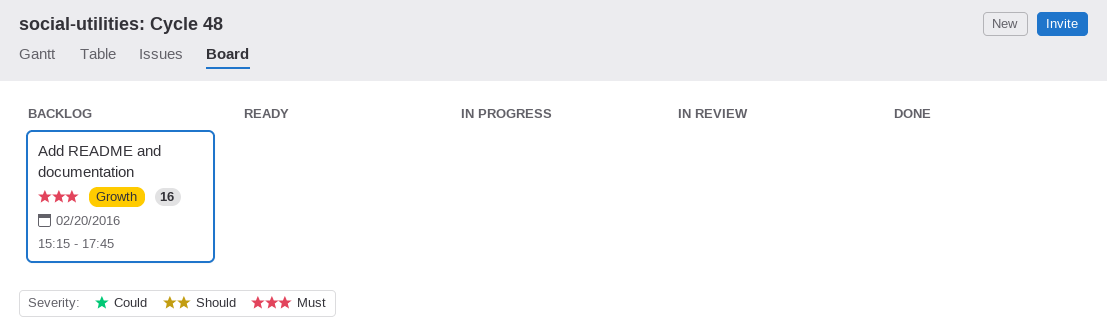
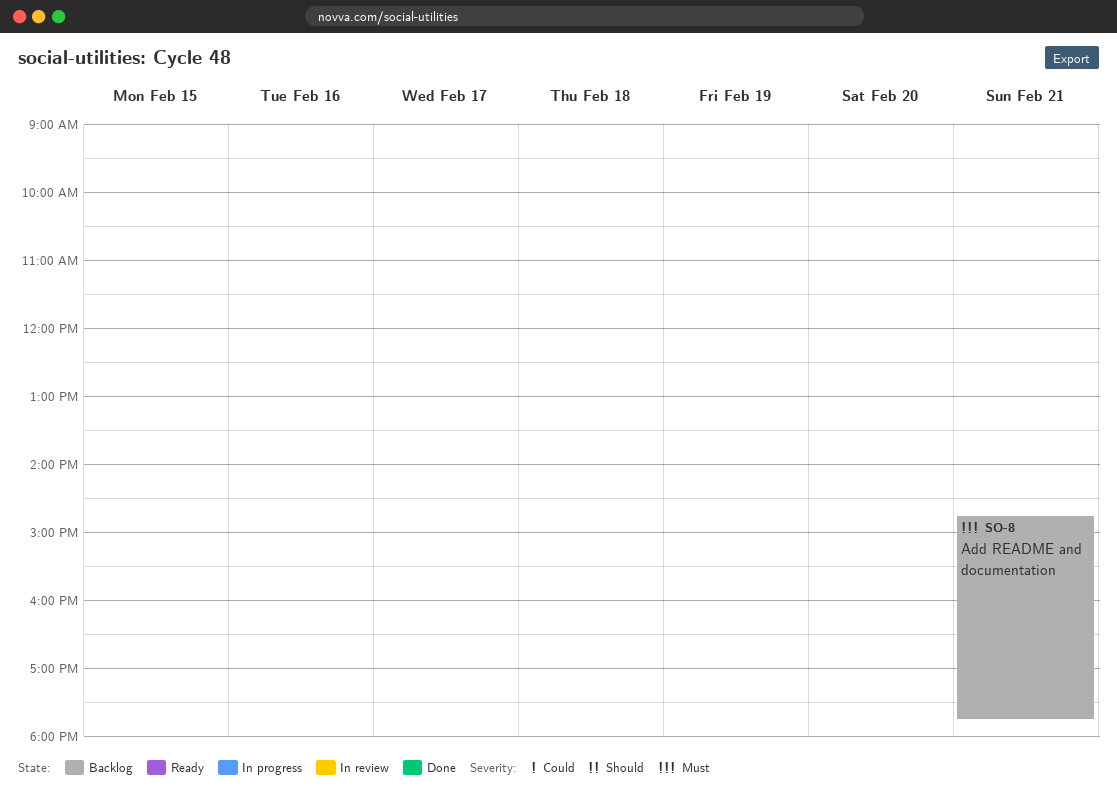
Add README and documentation, day: Feb 20 -> Feb 21
Add README and documentation, begins: 15:15 -> 14:45

